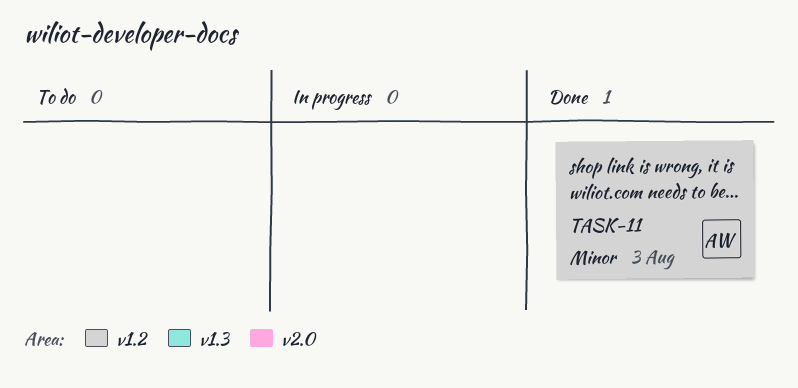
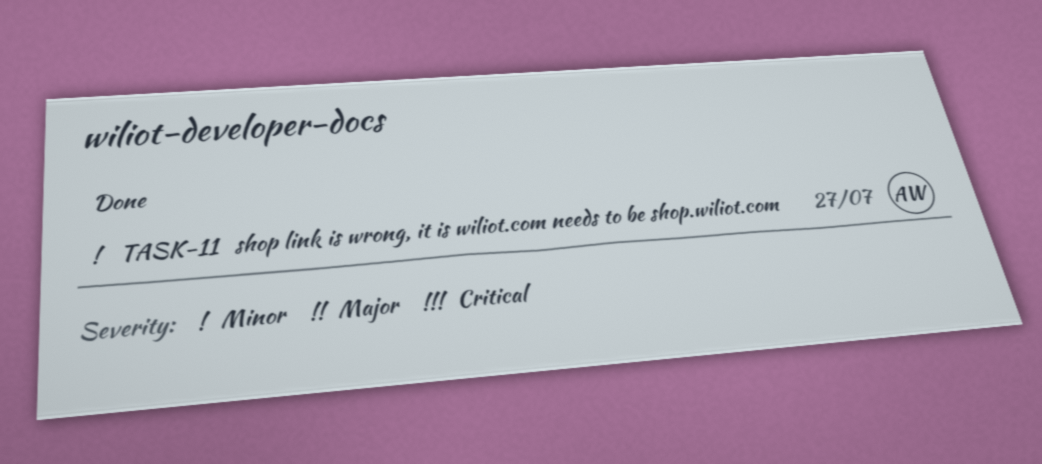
TASK-11, due: Aug 3 -> Jul 27

